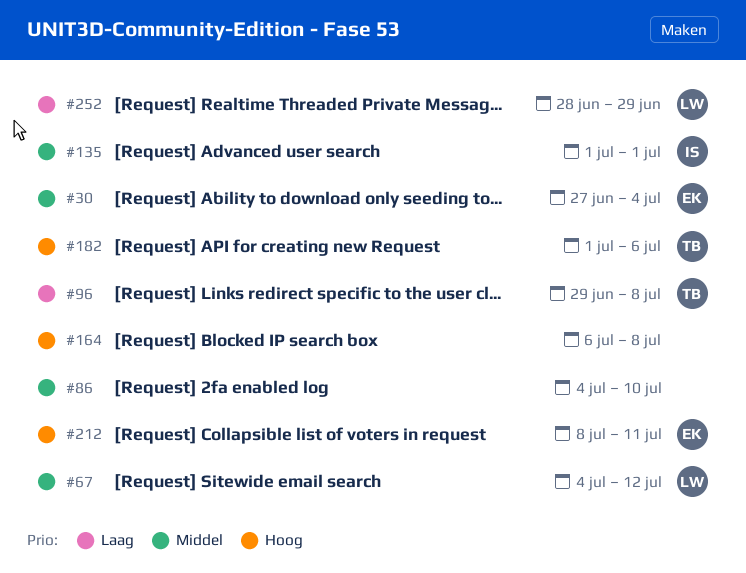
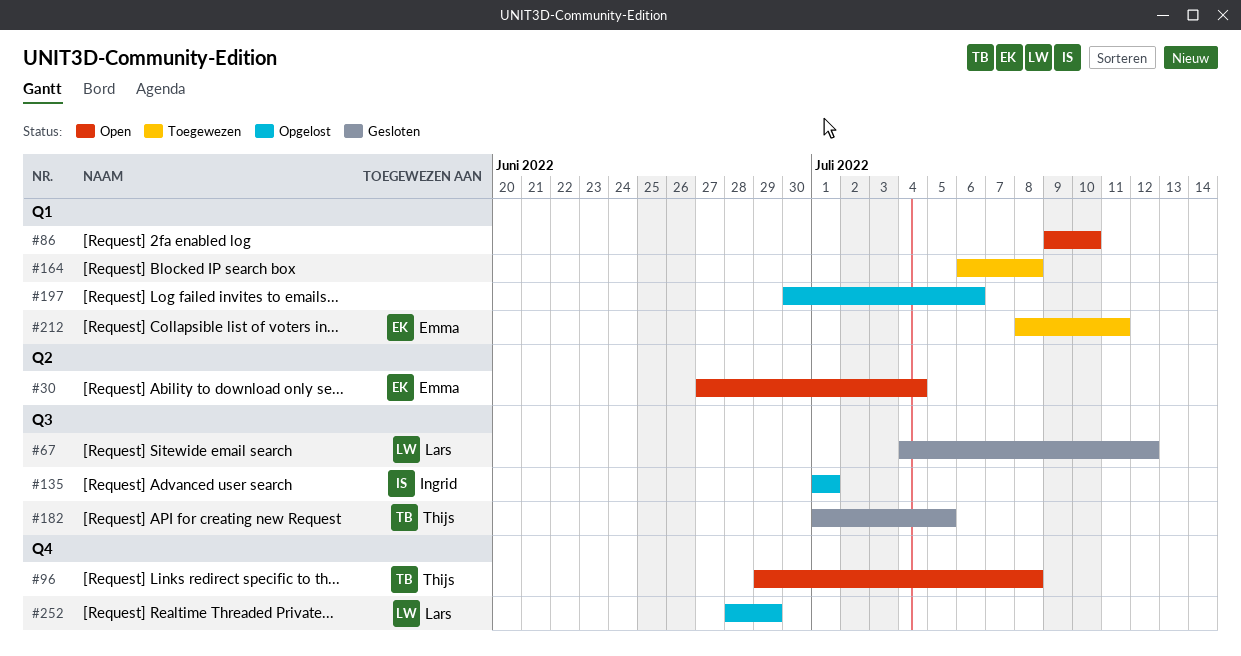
#86, start: Jul 4 -> Jul 9
#182, due: Jul 6 -> Jul 5
#197: none -> present

